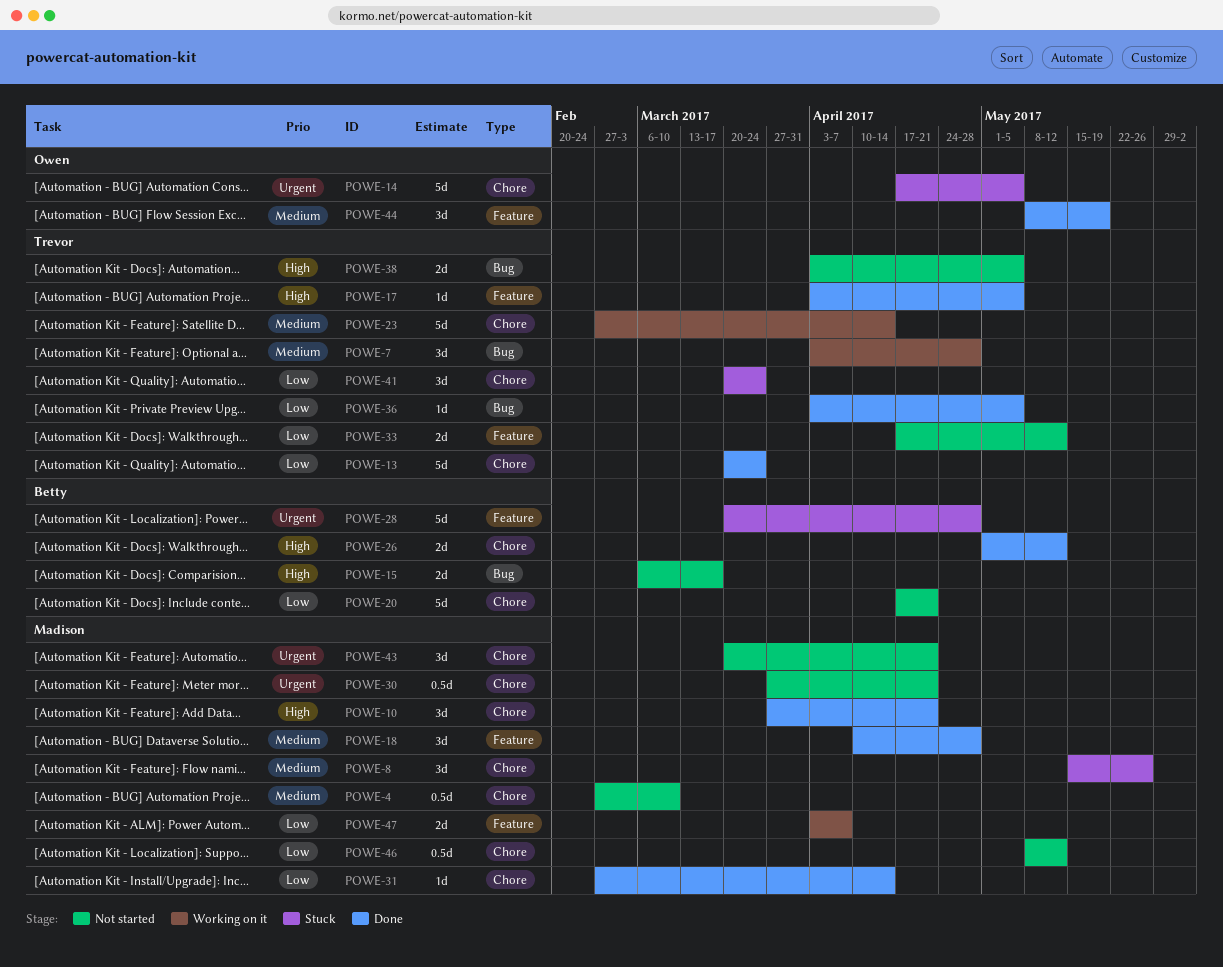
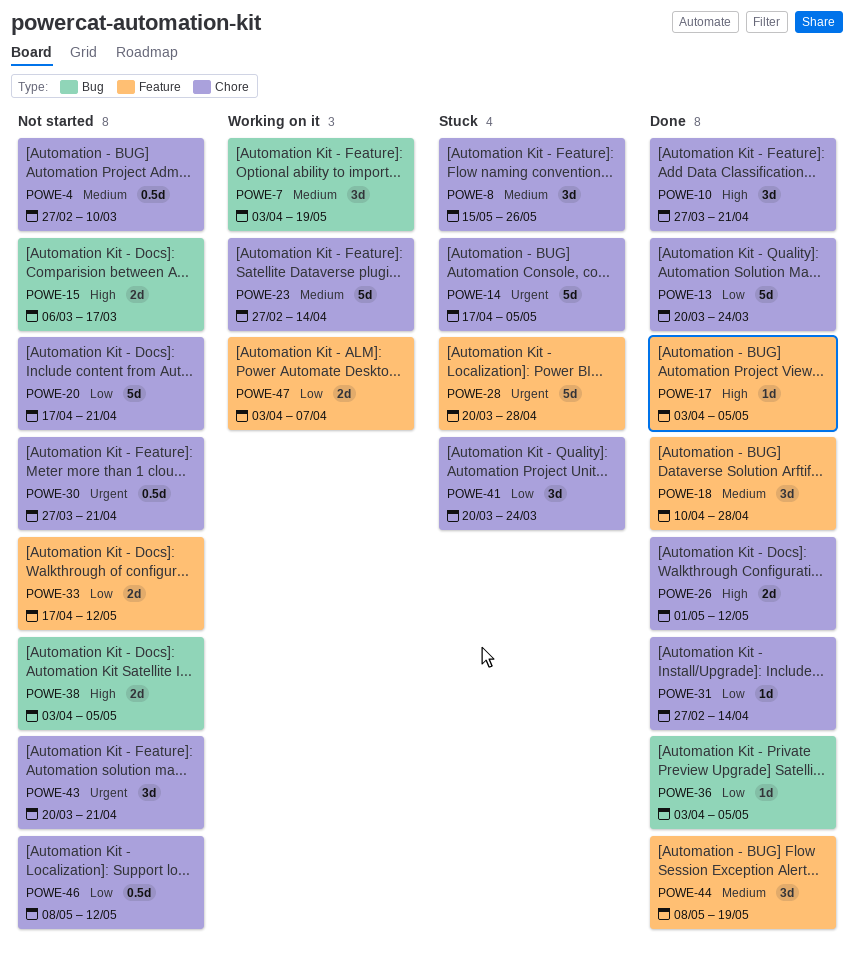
POWE-7, due: Apr 28 -> May 19

